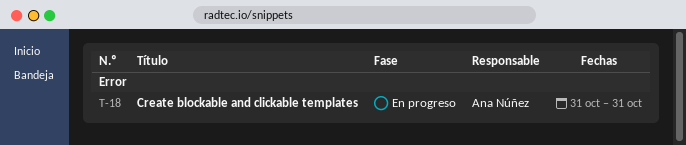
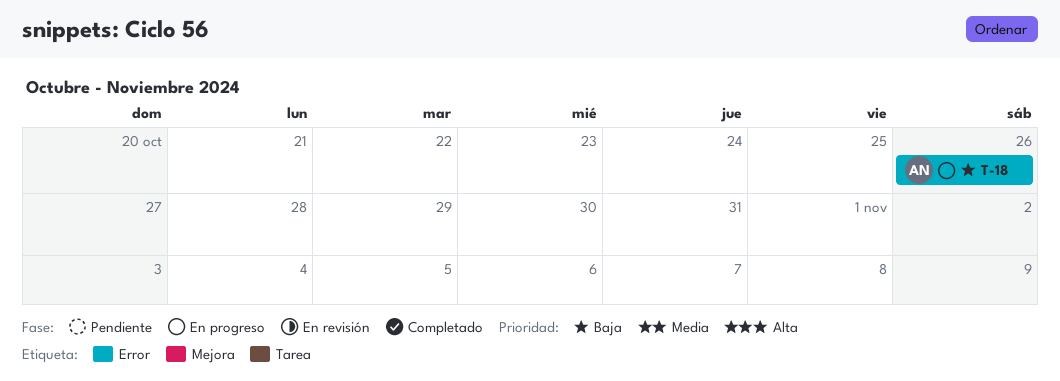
T-18, start: Oct 31 -> Oct 26
T-18, due: Oct 31 -> Oct 26

